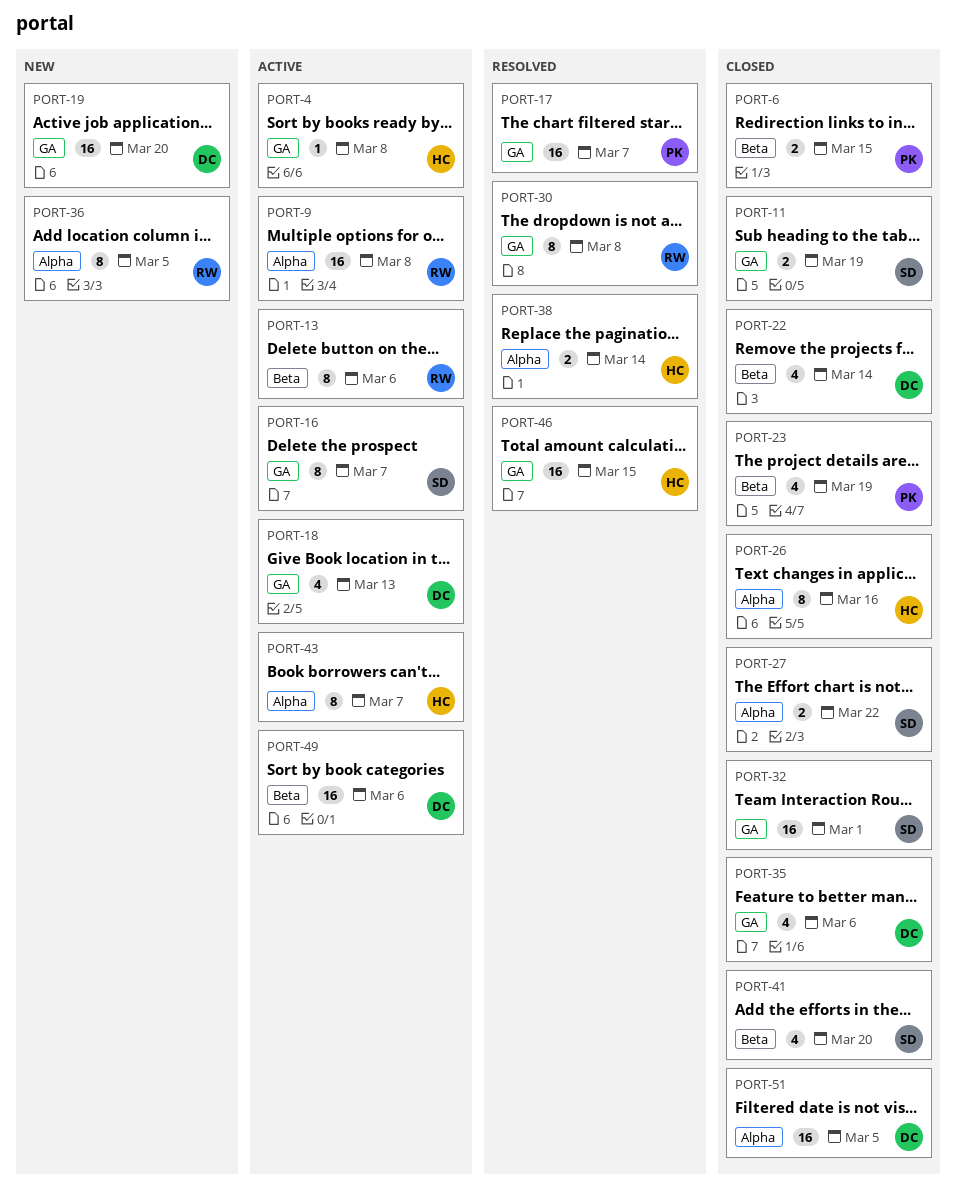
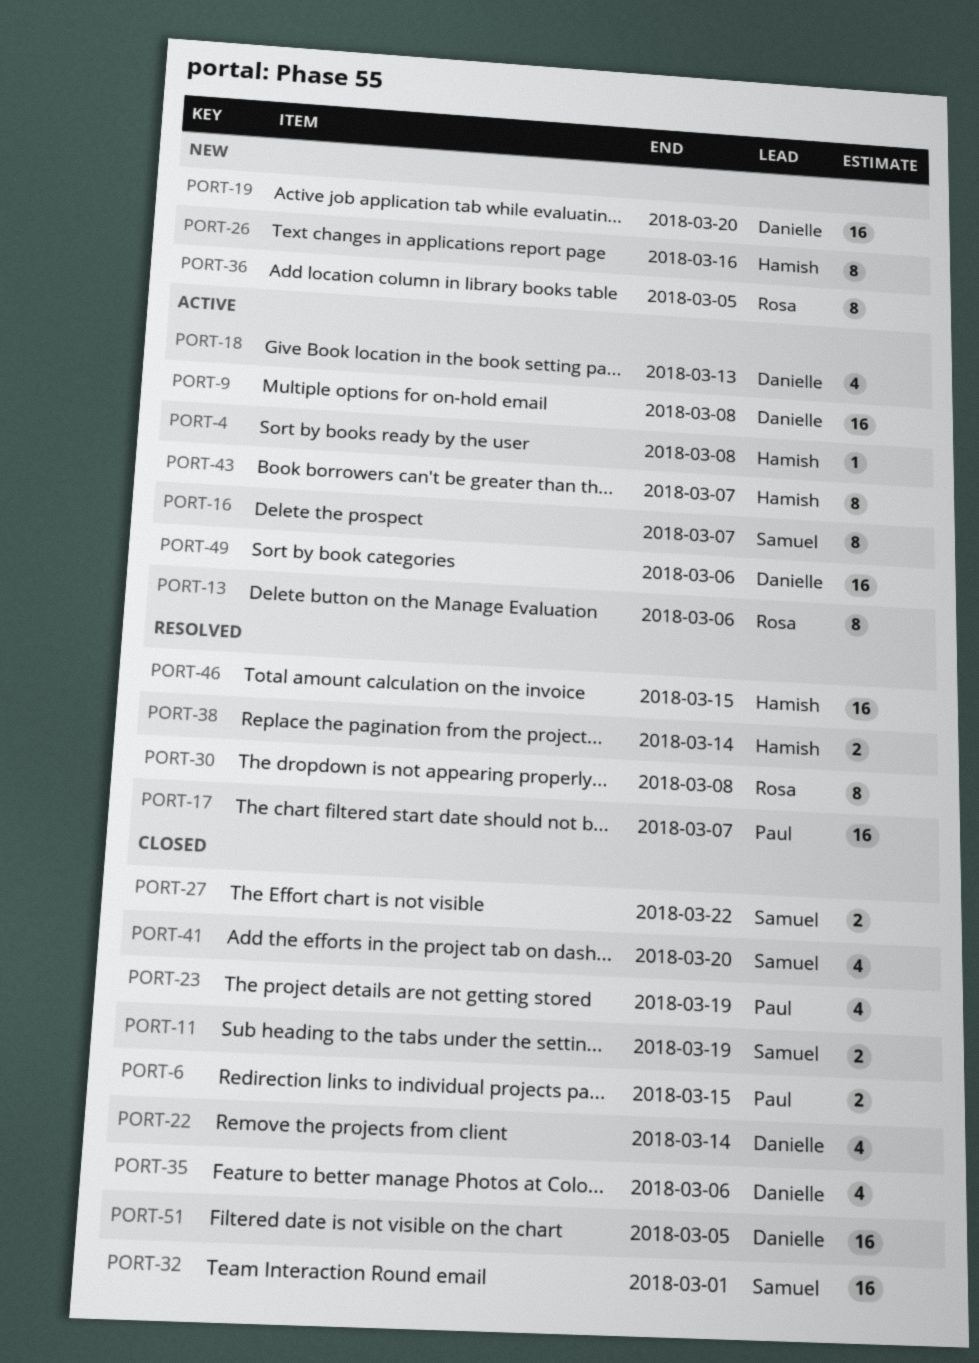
PORT-9, owner: Rosa -> Danielle
PORT-26, status: Closed -> New

